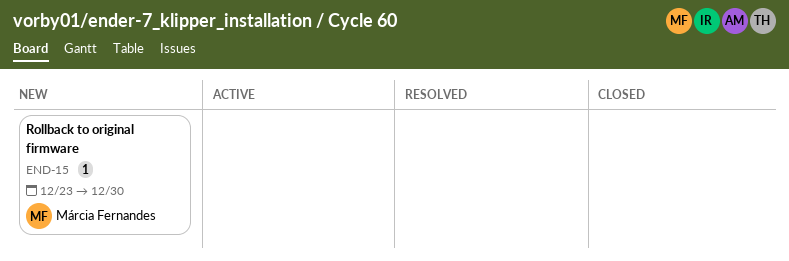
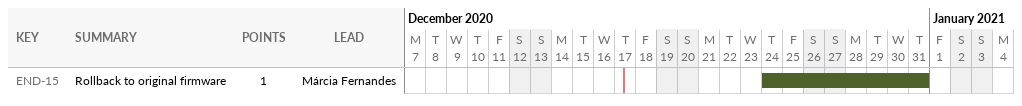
END-15, start: Dec 23 -> Dec 24
END-15, due: Dec 30 -> Dec 31

